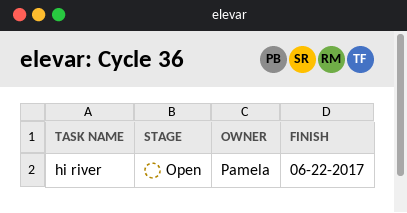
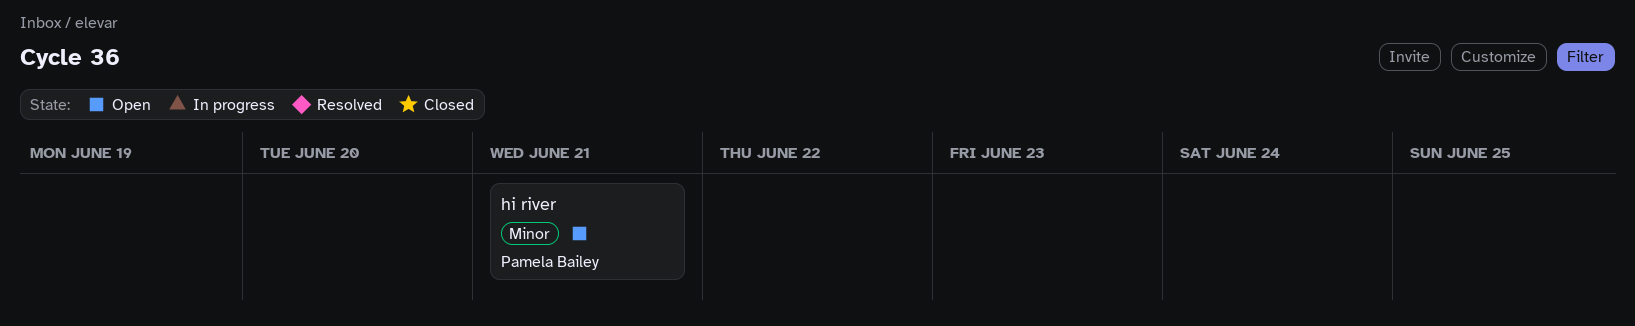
hi river, due: Jun 22 -> Jun 21

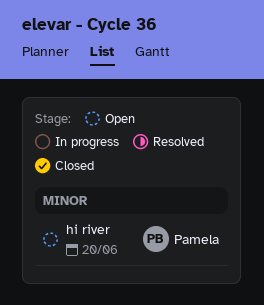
hi river, due: Jun 21 -> Jun 20

